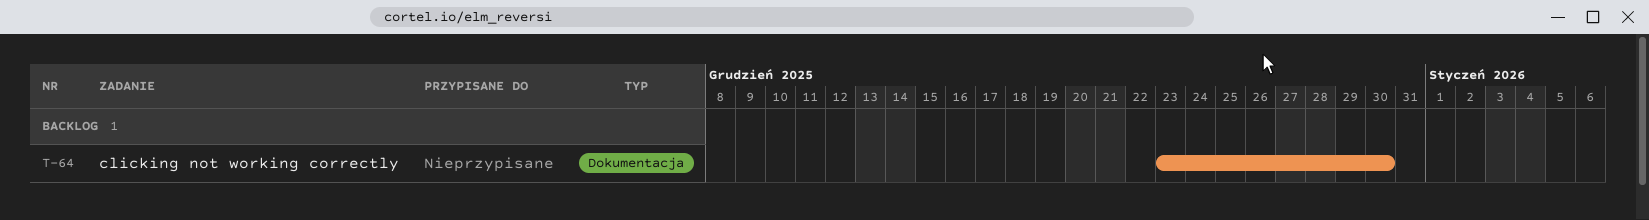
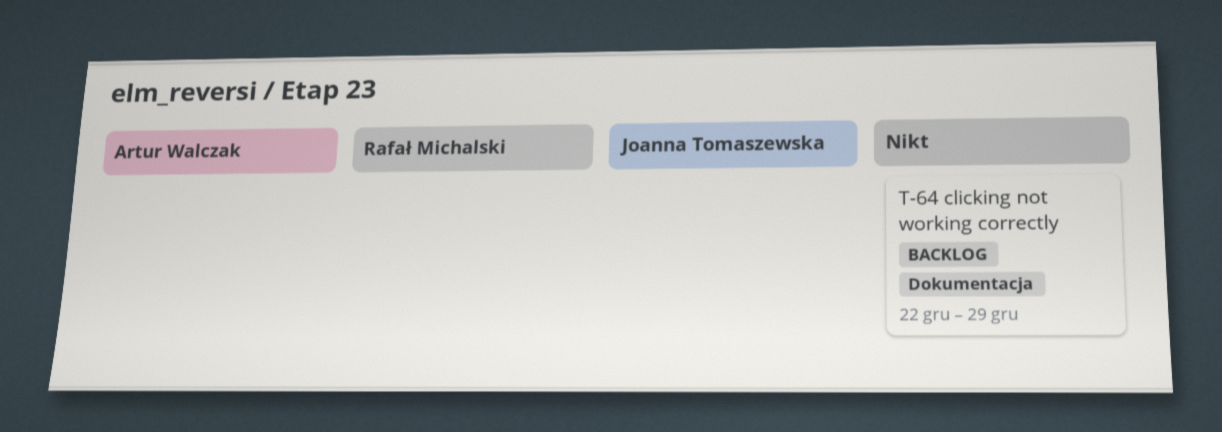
T-64, start: Dec 23 -> Dec 22
T-64, due: Dec 30 -> Dec 29

